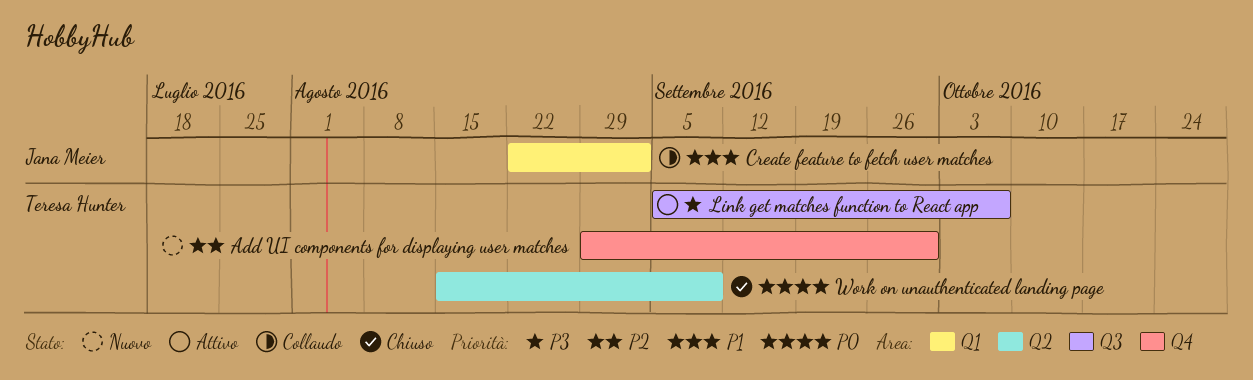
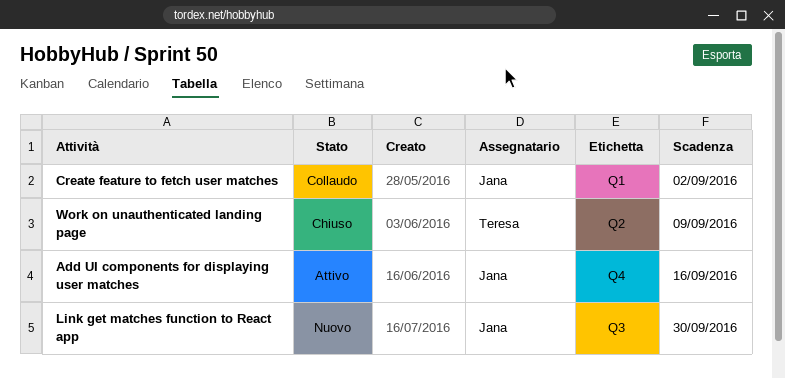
Add UI components for displaying user matches, status: Nuovo -> Attivo
Add UI components for displaying user matches, owner: Teresa Hunter -> Jana Meier
Add UI components for displaying user matches, due: Sep 30 -> Sep 16
Link get matches function to React app, status: Attivo -> Nuovo
Link get matches function to React app, owner: Teresa Hunter -> Jana Meier
Link get matches function to React app, due: Oct 7 -> Sep 30

